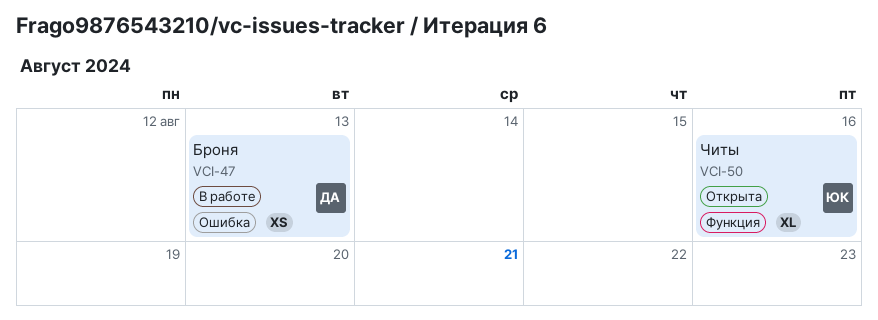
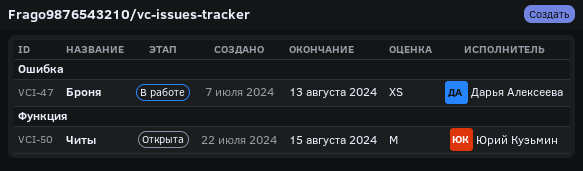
VCI-50, estimate: XL -> M
VCI-50, due: Aug 16 -> Aug 15

